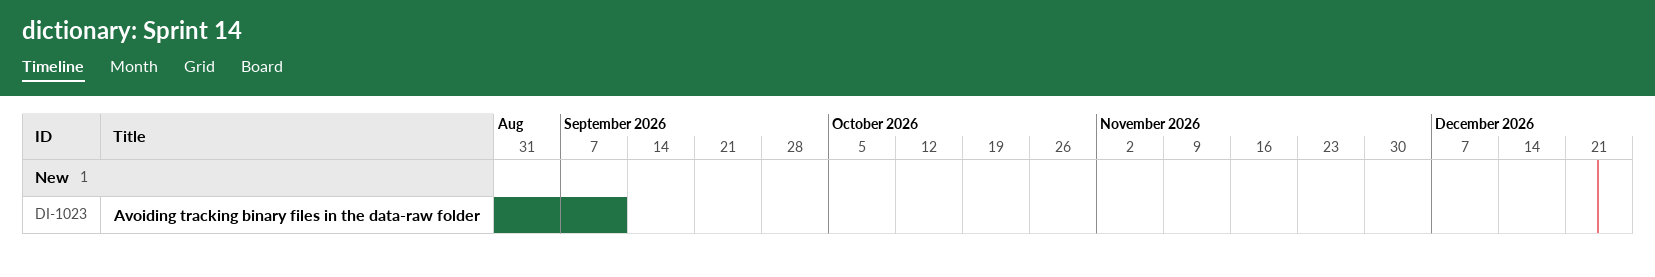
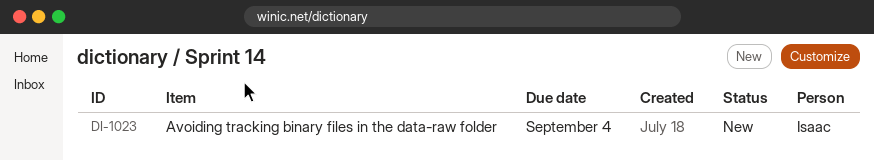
DI-1023, due: Sep 11 -> Sep 4

